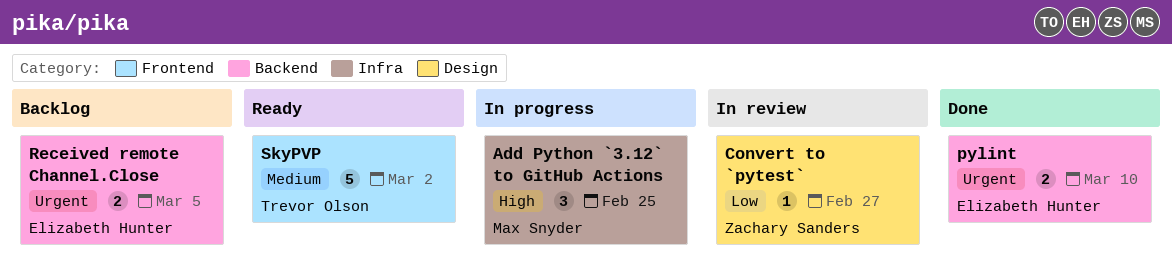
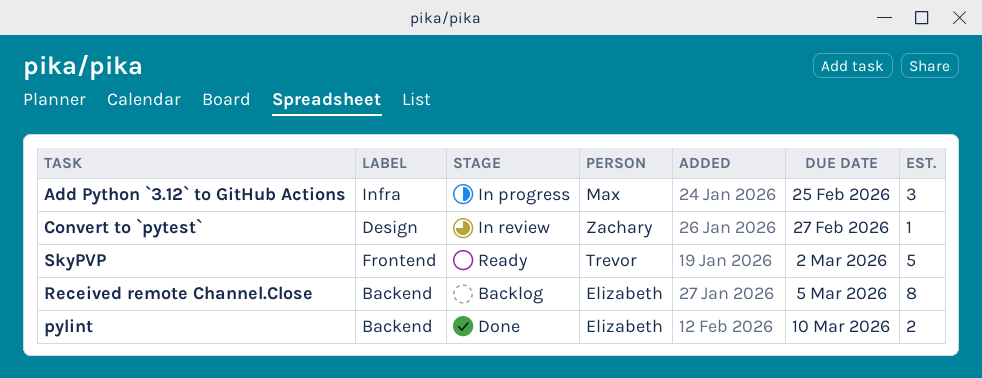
Received remote Channel.Close, estimate: 2 -> 8

